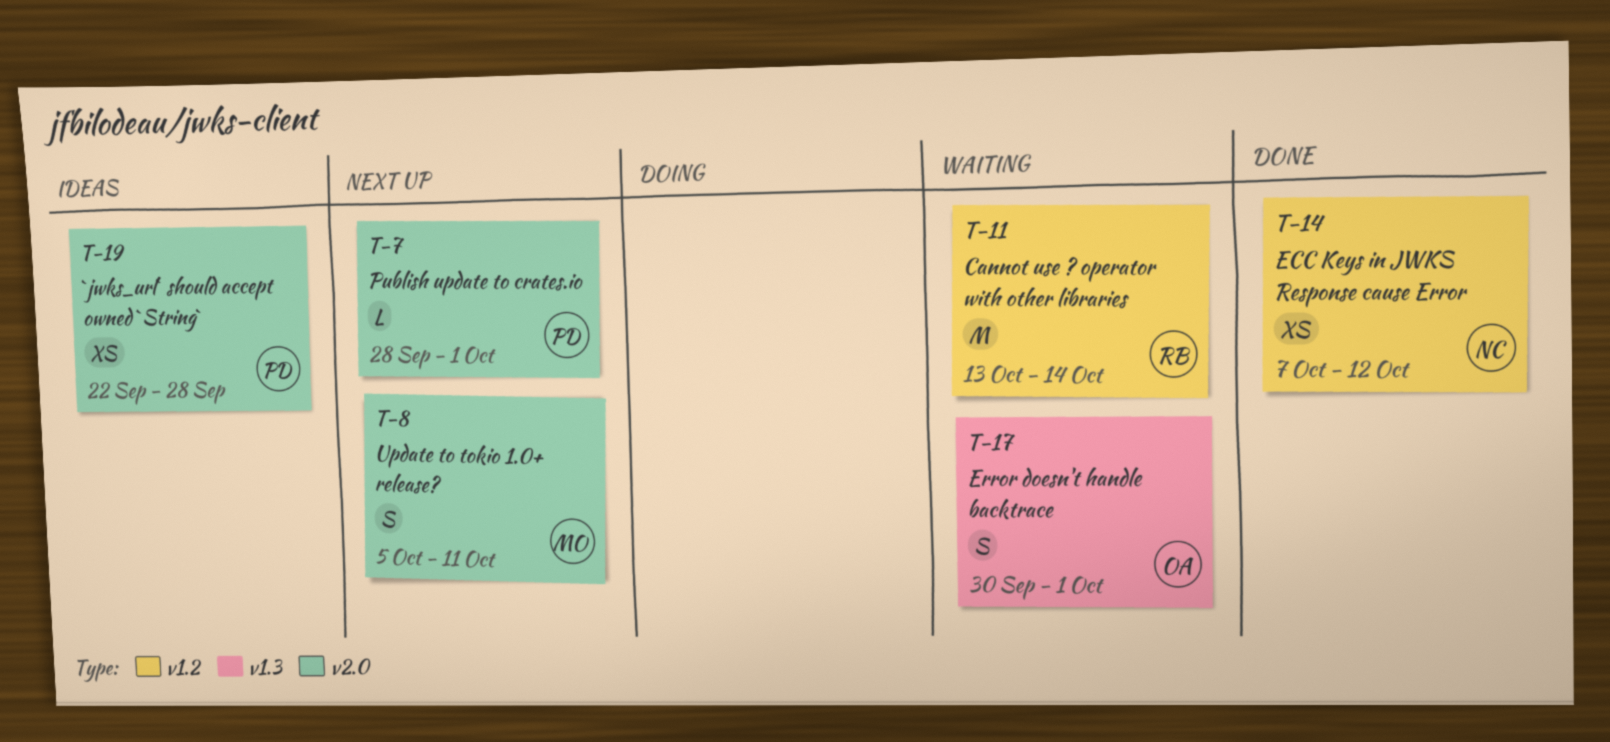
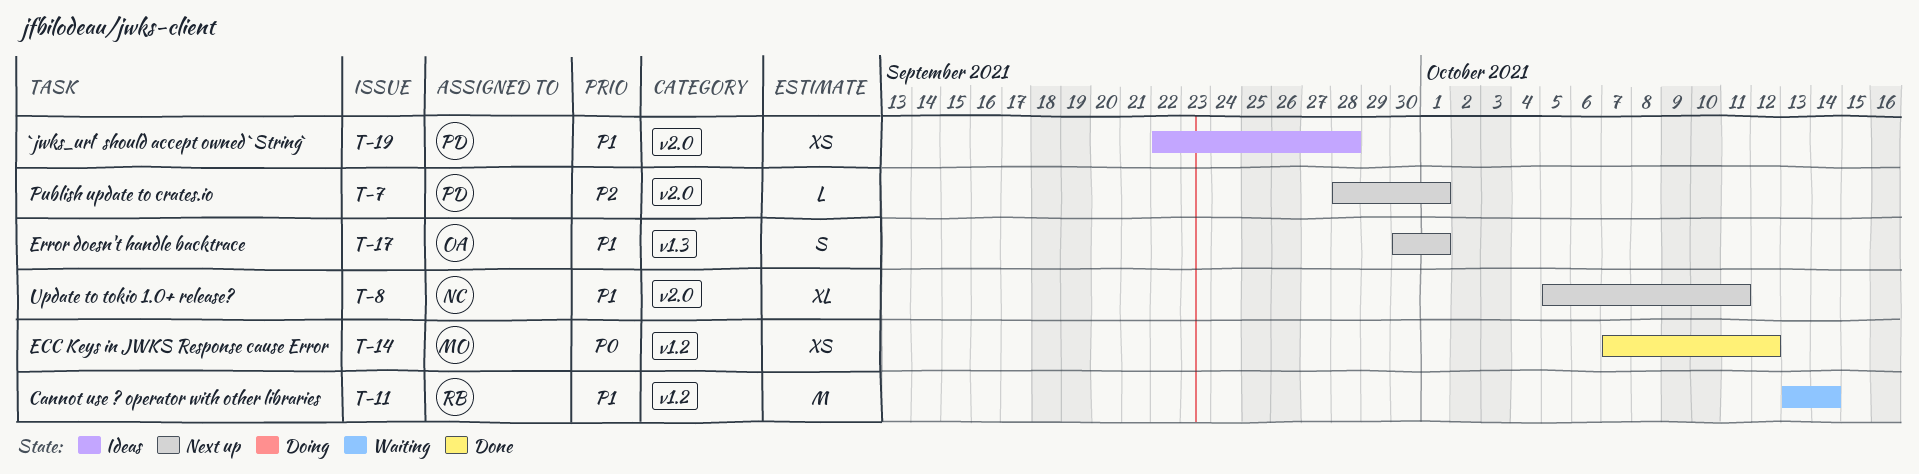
T-8, owner: MO -> NC
T-8, estimate: S -> XL
T-14, owner: NC -> MO
T-17, status: Waiting -> Next up

